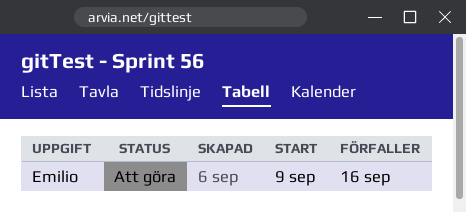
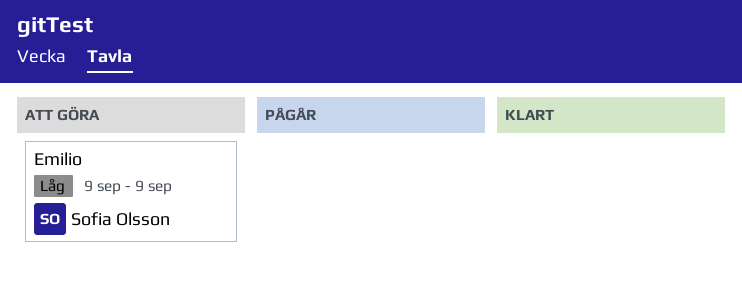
Emilio, due: Sep 16 -> Sep 9

